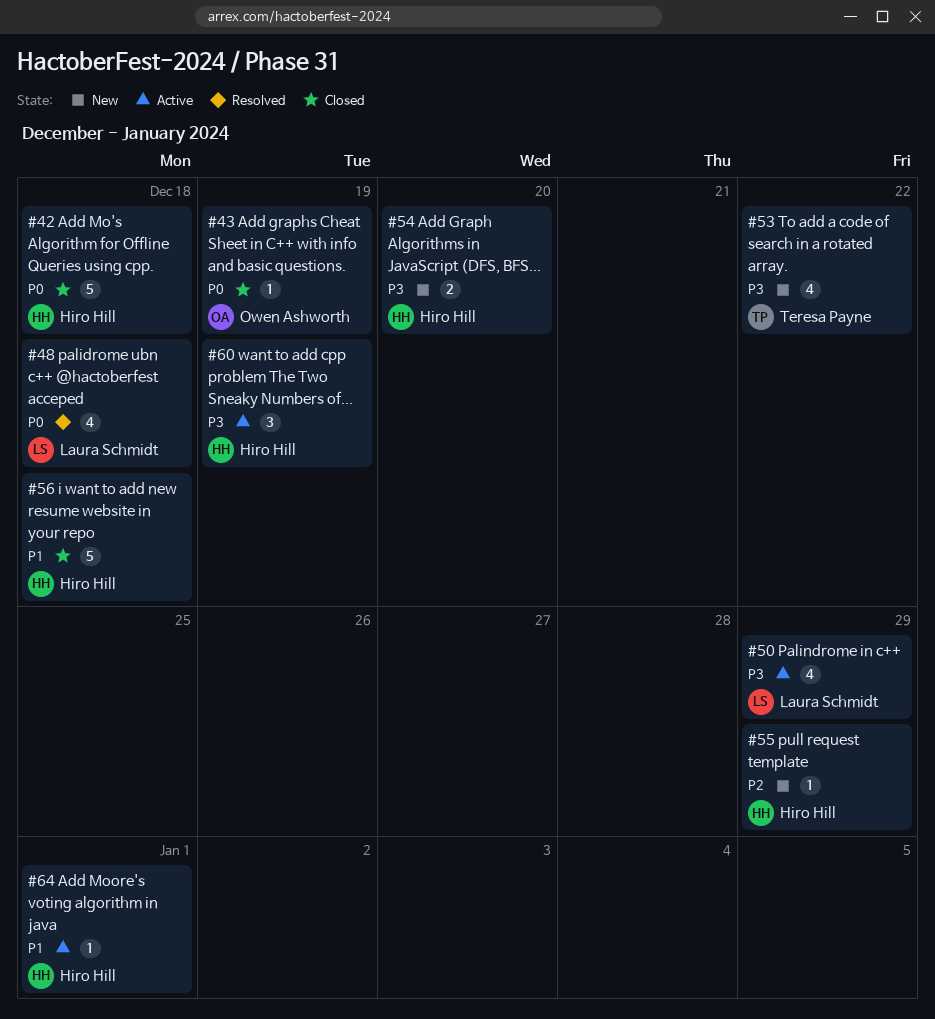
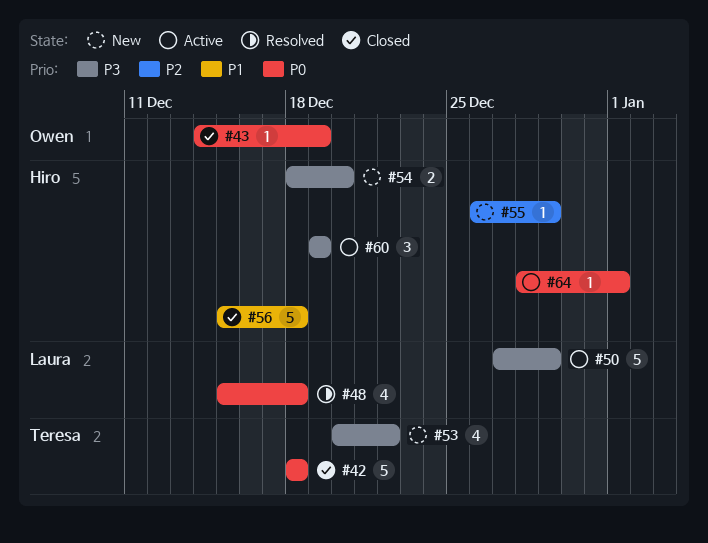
#42, owner: Hiro Hill -> Teresa Payne
#50, estimate: 4 -> 5
#64, priority: P1 -> P0

